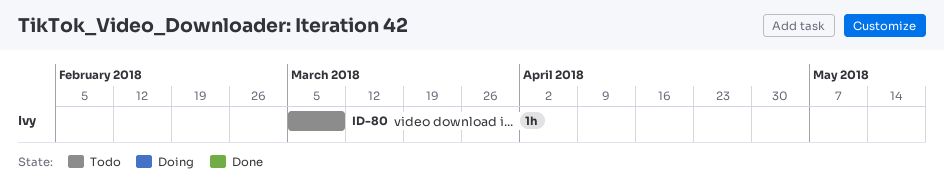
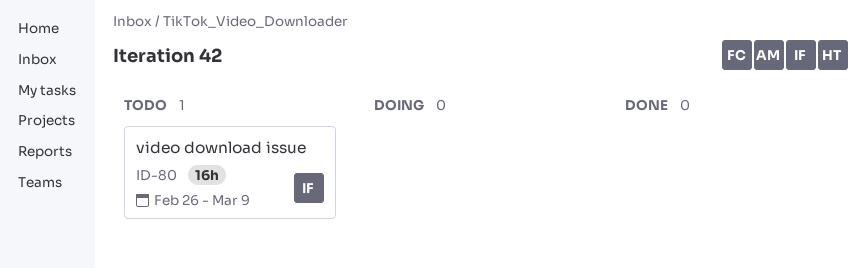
ID-80, estimate: 1h -> 16h
ID-80, start: Mar 5 -> Feb 26

